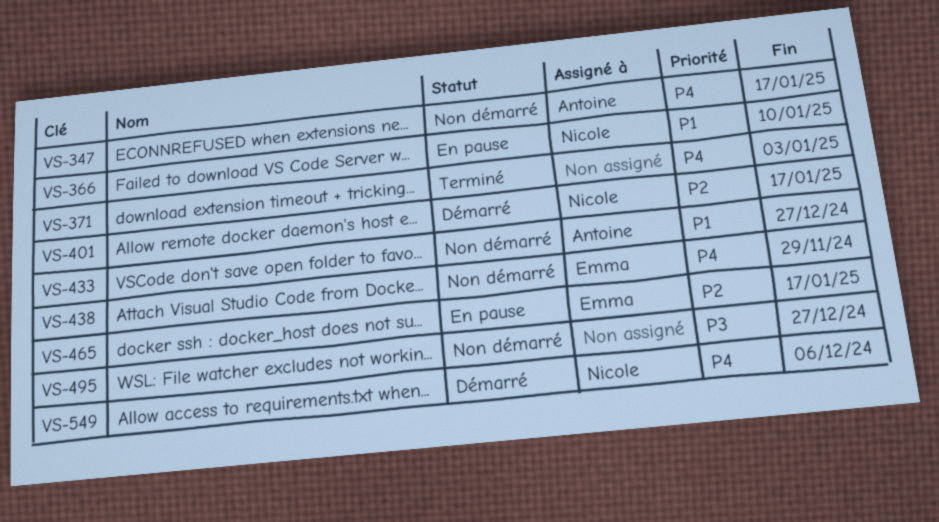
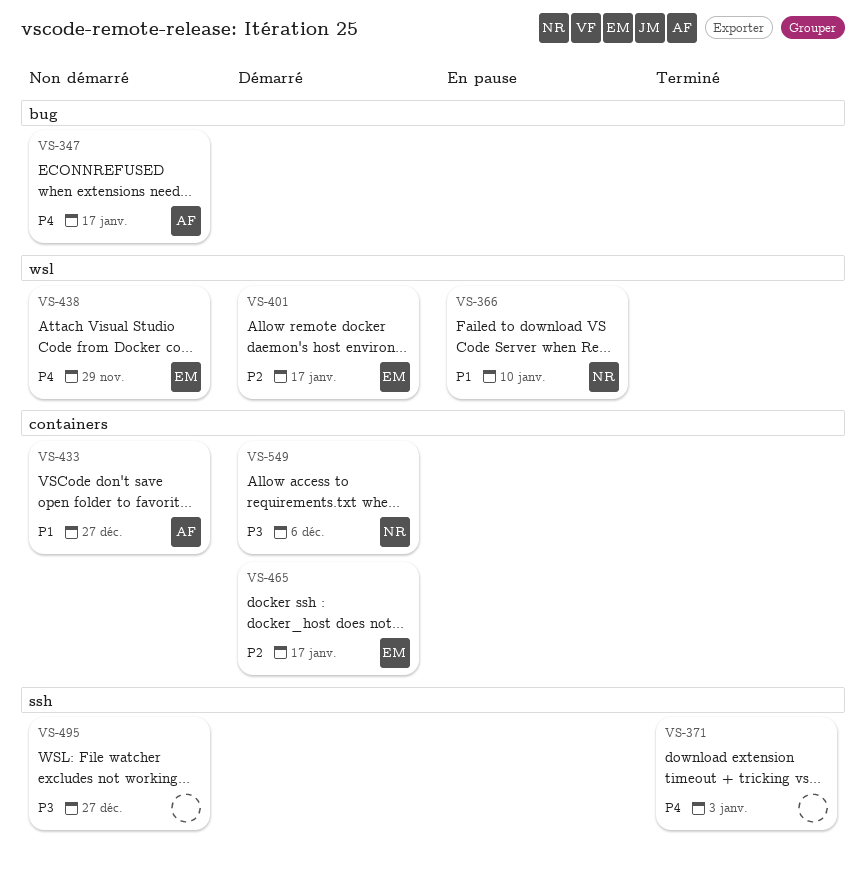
VS-401, owner: Nicole -> Emma
VS-465, status: En pause -> Démarré
VS-549, priority: P4 -> P3

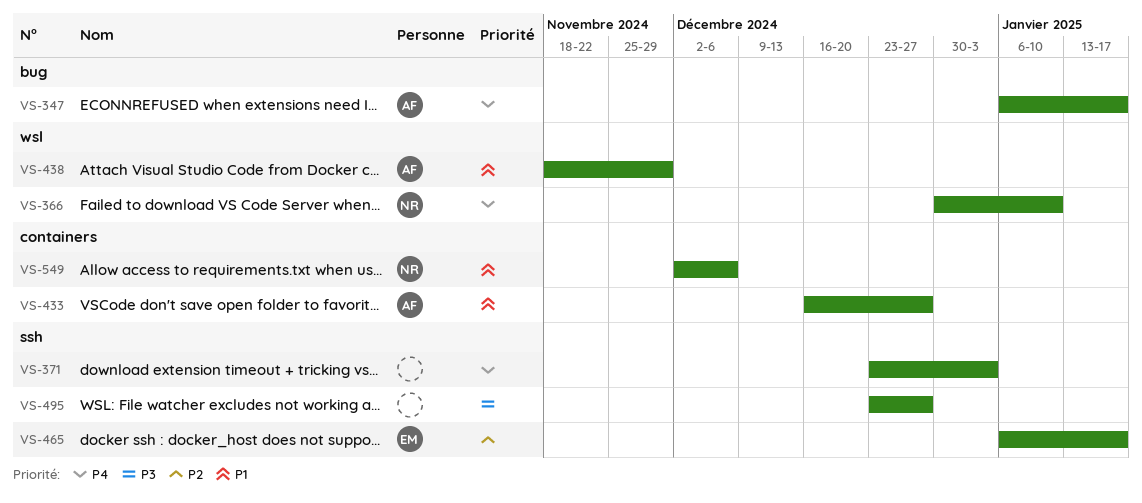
VS-366, priority: P1 -> P4
VS-401: present -> none
VS-438, owner: EM -> AF
VS-438, priority: P4 -> P1
VS-465, label: containers -> ssh
VS-549, priority: P3 -> P1

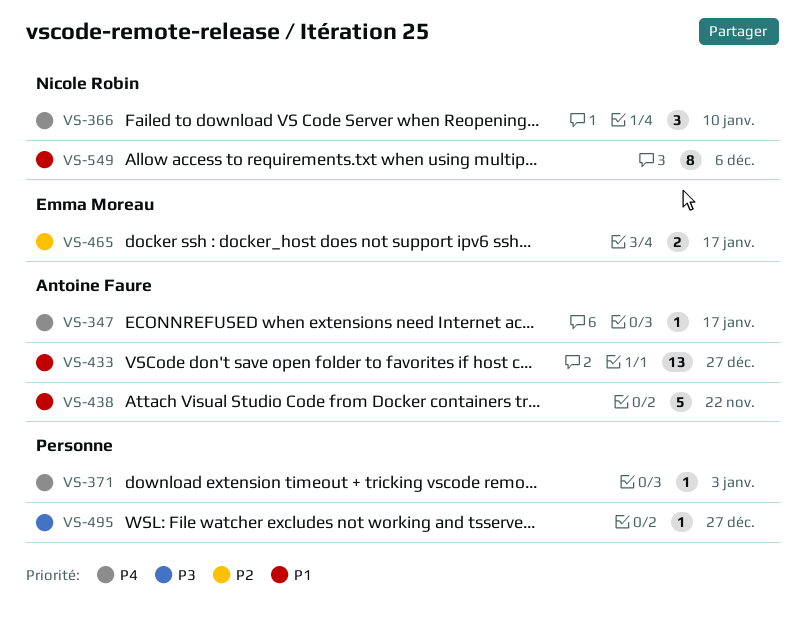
VS-438, due: Nov 29 -> Nov 22

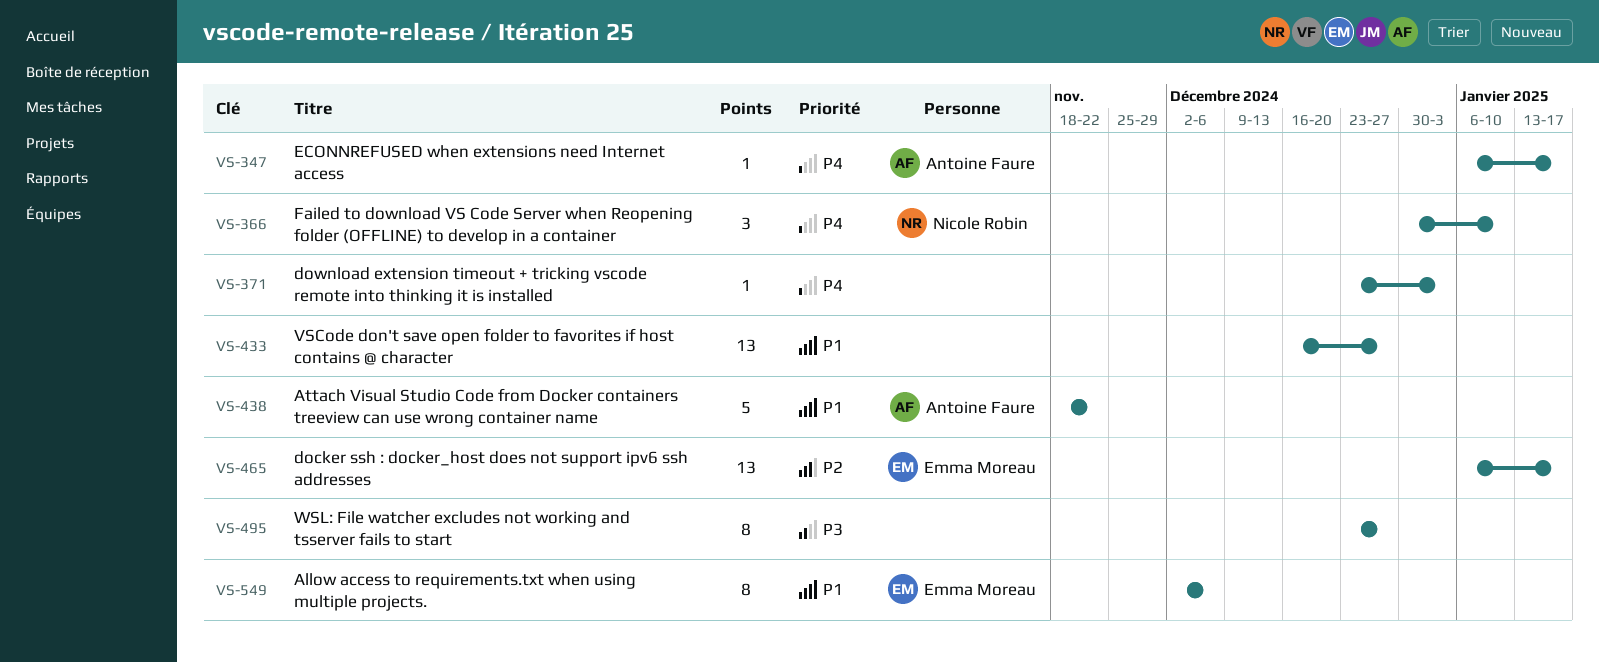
VS-433, owner: Antoine Faure -> none
VS-465, estimate: 2 -> 13
VS-495, estimate: 1 -> 8
VS-549, owner: Nicole Robin -> Emma Moreau

